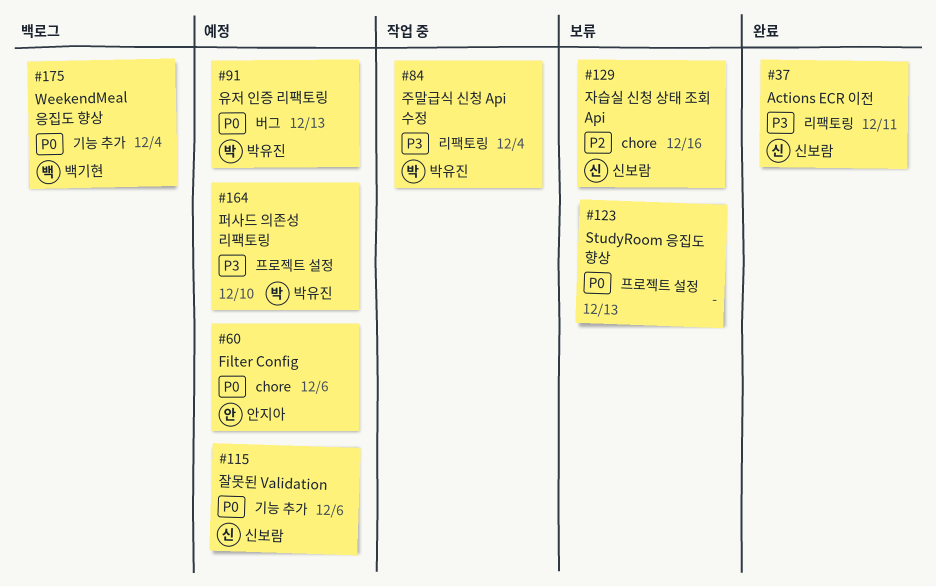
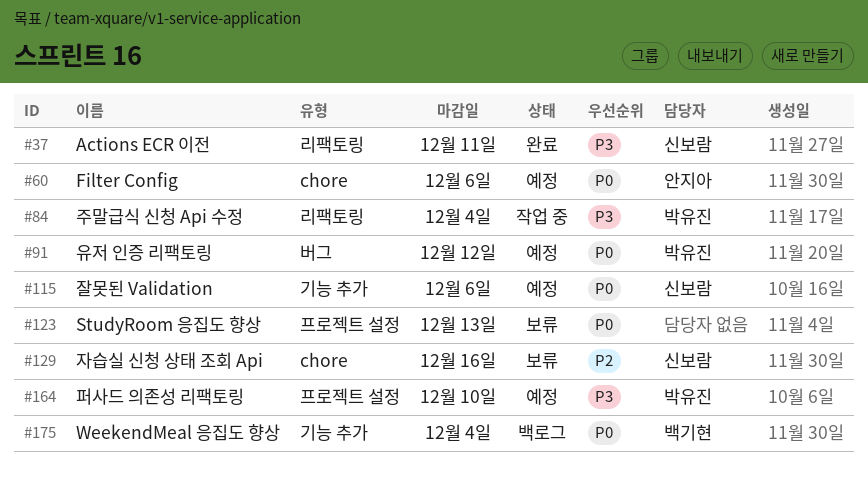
#91, due: Dec 13 -> Dec 12

